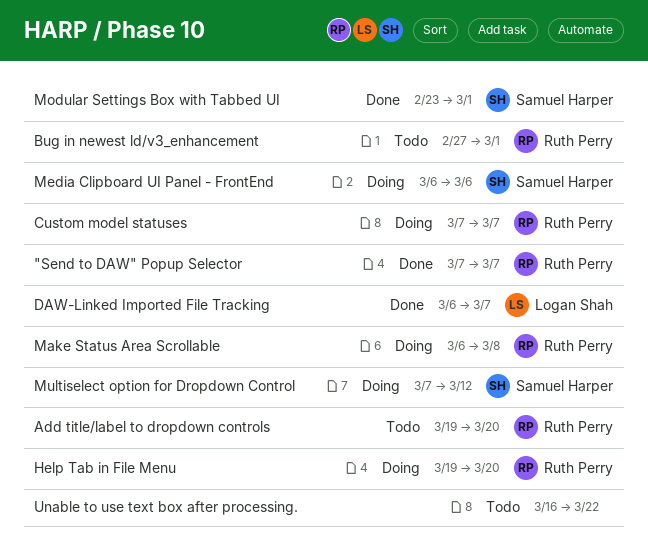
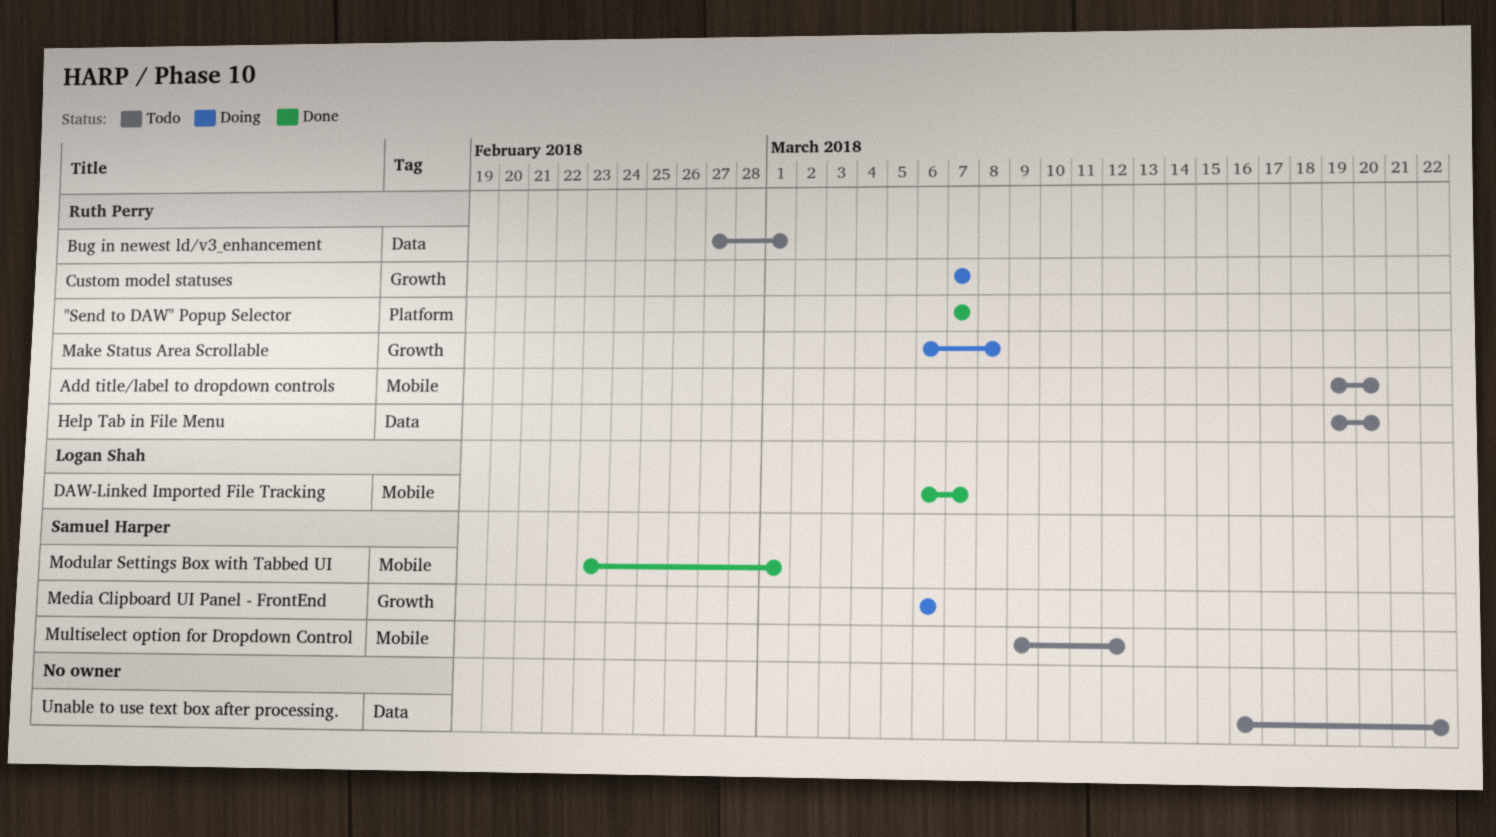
Help Tab in File Menu, status: Doing -> Todo
Multiselect option for Dropdown Control, status: Doing -> Todo
Multiselect option for Dropdown Control, start: Mar 7 -> Mar 9

